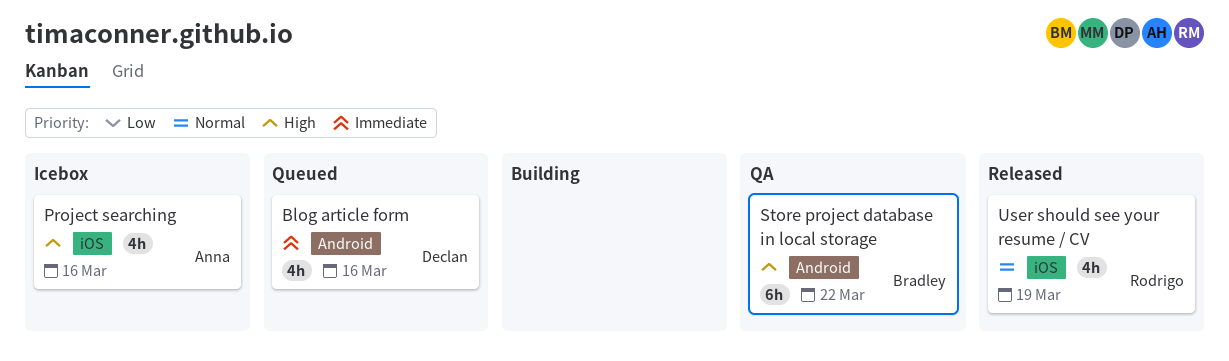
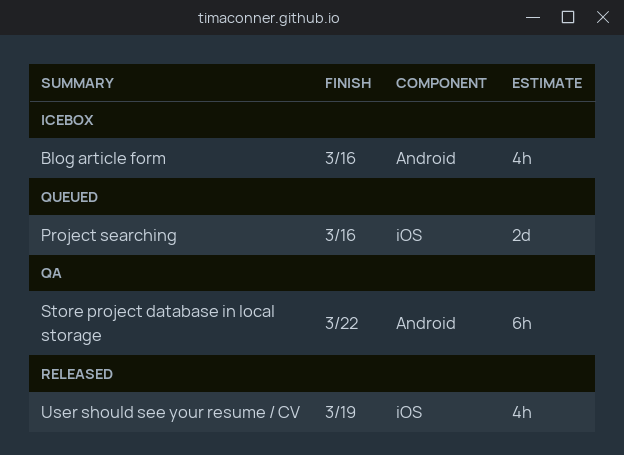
Blog article form, status: Queued -> Icebox
Project searching, status: Icebox -> Queued
Project searching, estimate: 4h -> 2d

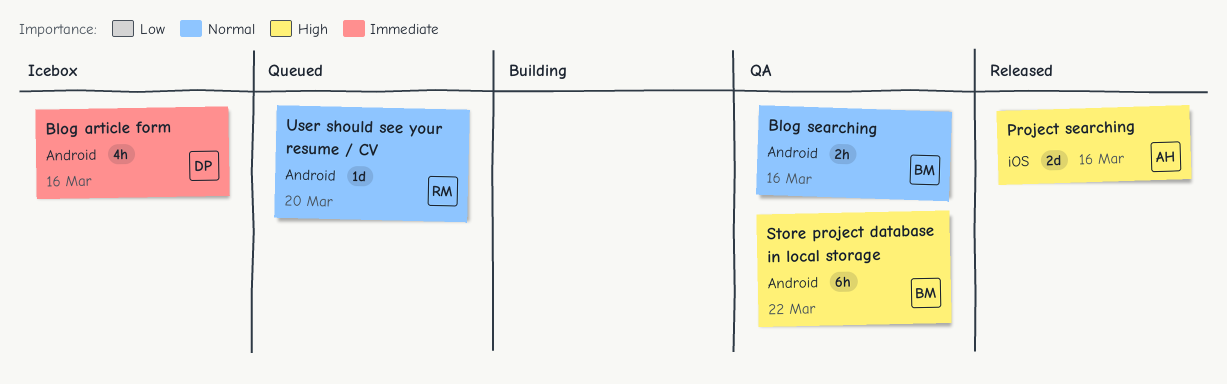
Blog searching: none -> present
Project searching, status: Queued -> Released
User should see your resume / CV, status: Released -> Queued
User should see your resume / CV, label: iOS -> Android
User should see your resume / CV, estimate: 4h -> 1d
User should see your resume / CV, due: Mar 19 -> Mar 20

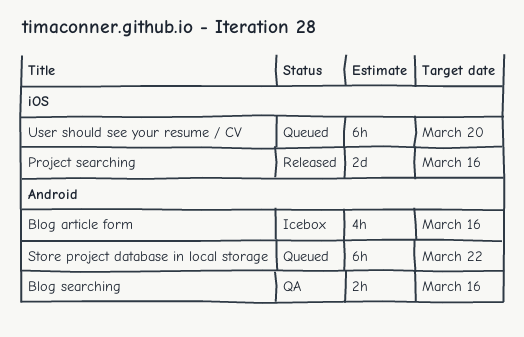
Store project database in local storage, status: QA -> Queued
User should see your resume / CV, label: Android -> iOS
User should see your resume / CV, estimate: 1d -> 6h

